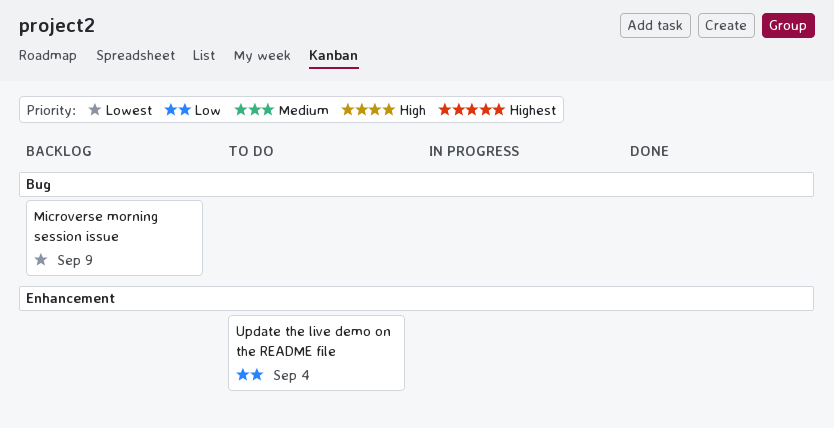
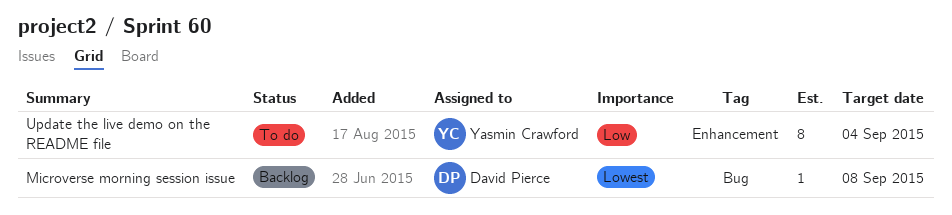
Microverse morning session issue, due: Sep 9 -> Sep 8

